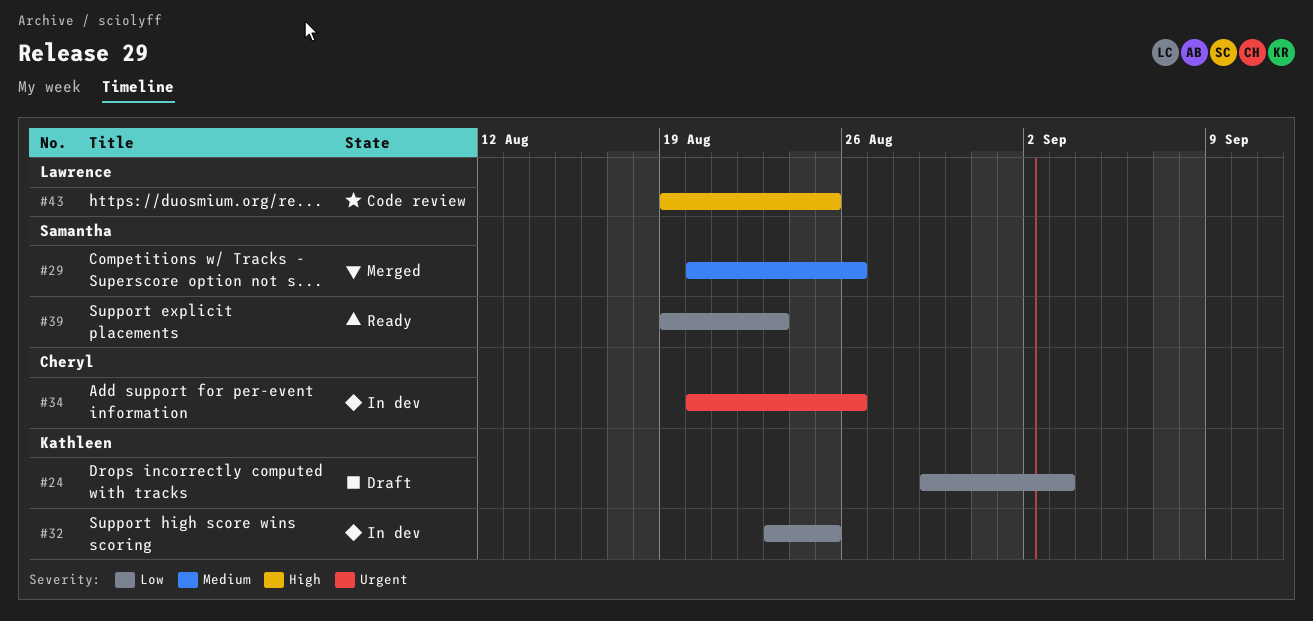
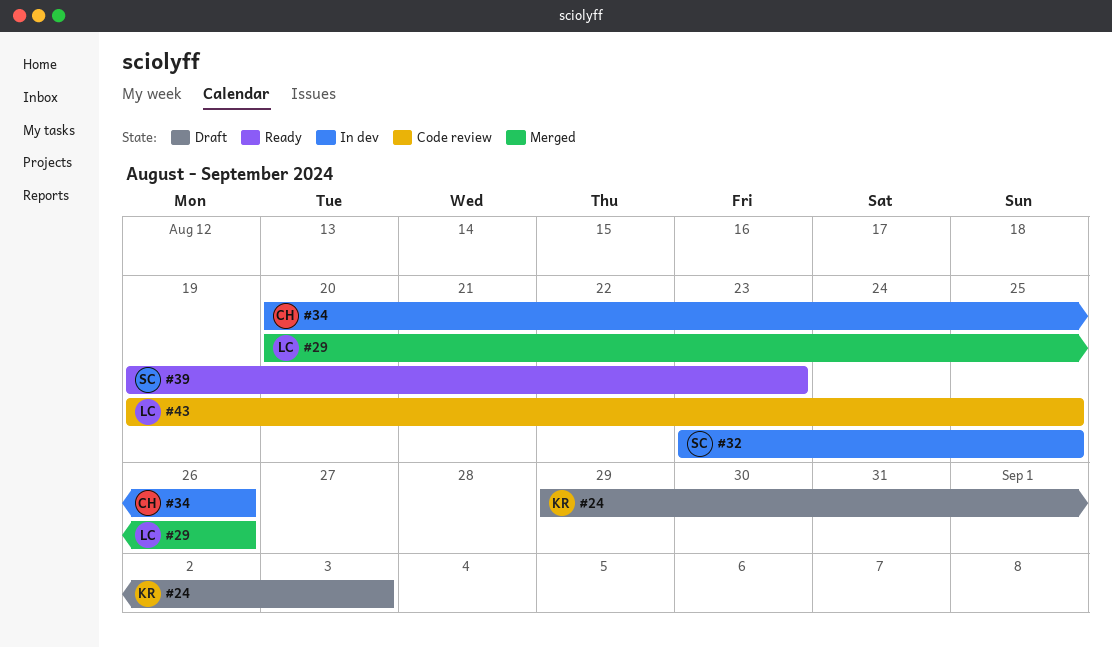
#29, owner: Samantha -> Lawrence
#32, owner: Kathleen -> Samantha

